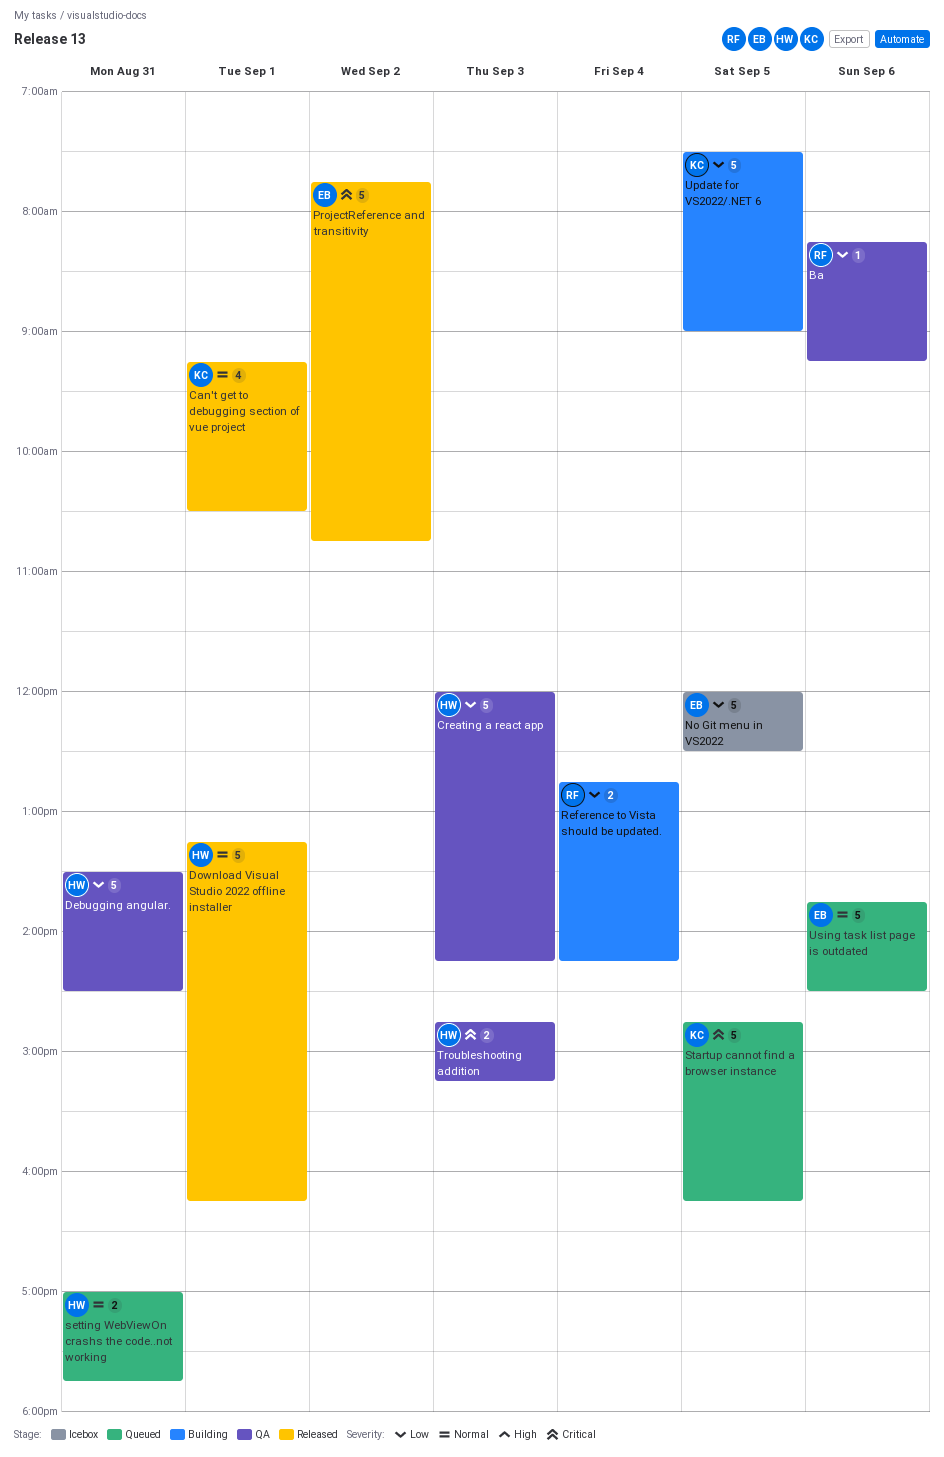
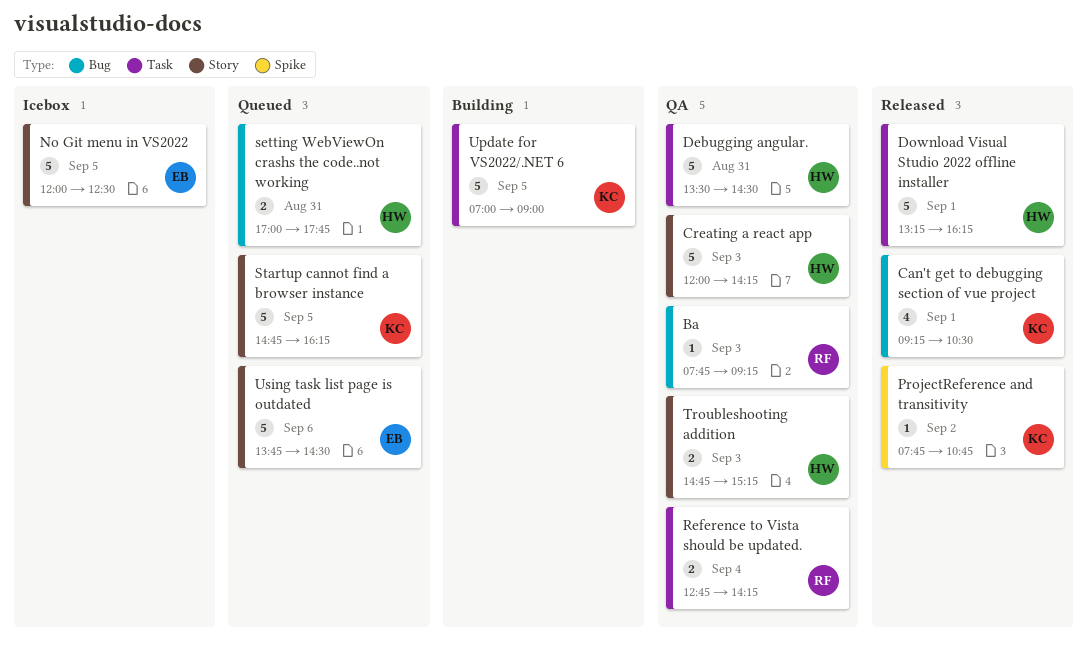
Ba, day: Sep 6 -> Sep 3
Ba, begins: 08:15 -> 07:45
ProjectReference and transitivity, owner: EB -> KC
ProjectReference and transitivity, estimate: 5 -> 1
Reference to Vista should be updated., status: Building -> QA
Update for VS2022/.NET 6, begins: 07:30 -> 07:00

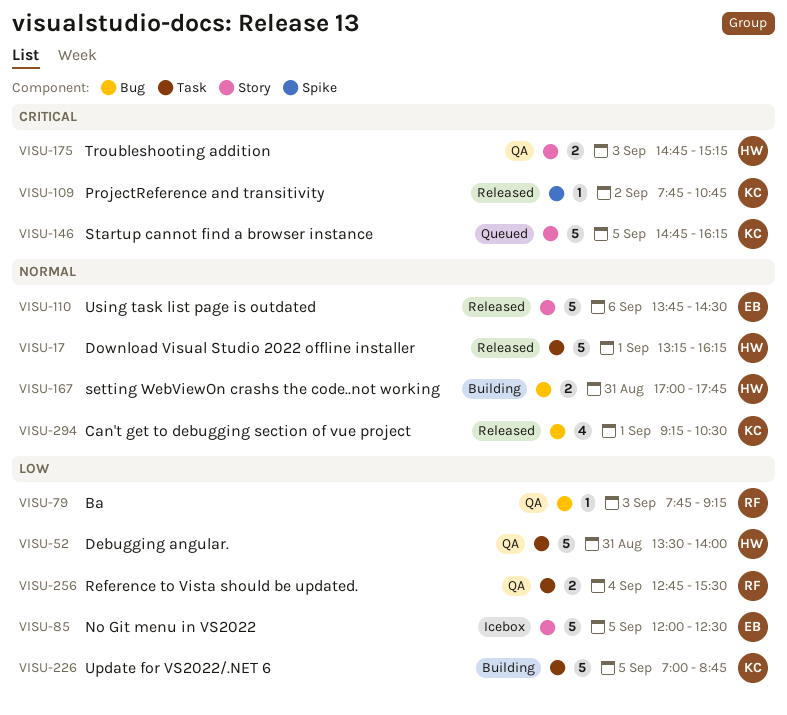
Creating a react app: present -> none
Debugging angular., ends: 14:30 -> 14:00
Reference to Vista should be updated., ends: 14:15 -> 15:30
setting WebViewOn crashs the code..not working, status: Queued -> Building
Update for VS2022/.NET 6, ends: 09:00 -> 08:45
Using task list page is outdated, status: Queued -> Released

